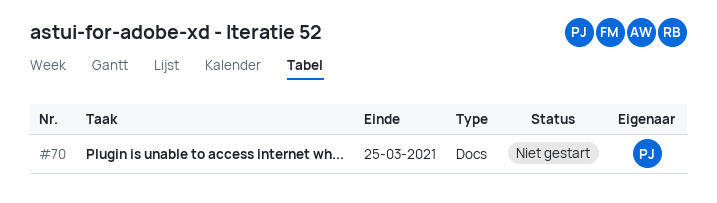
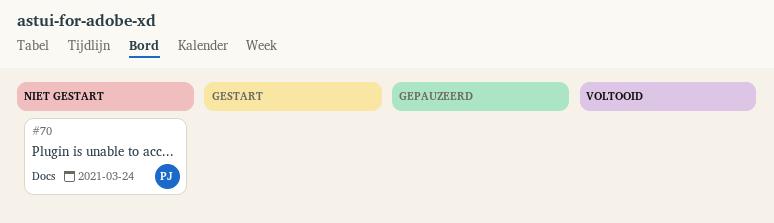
#70, due: Mar 25 -> Mar 24

